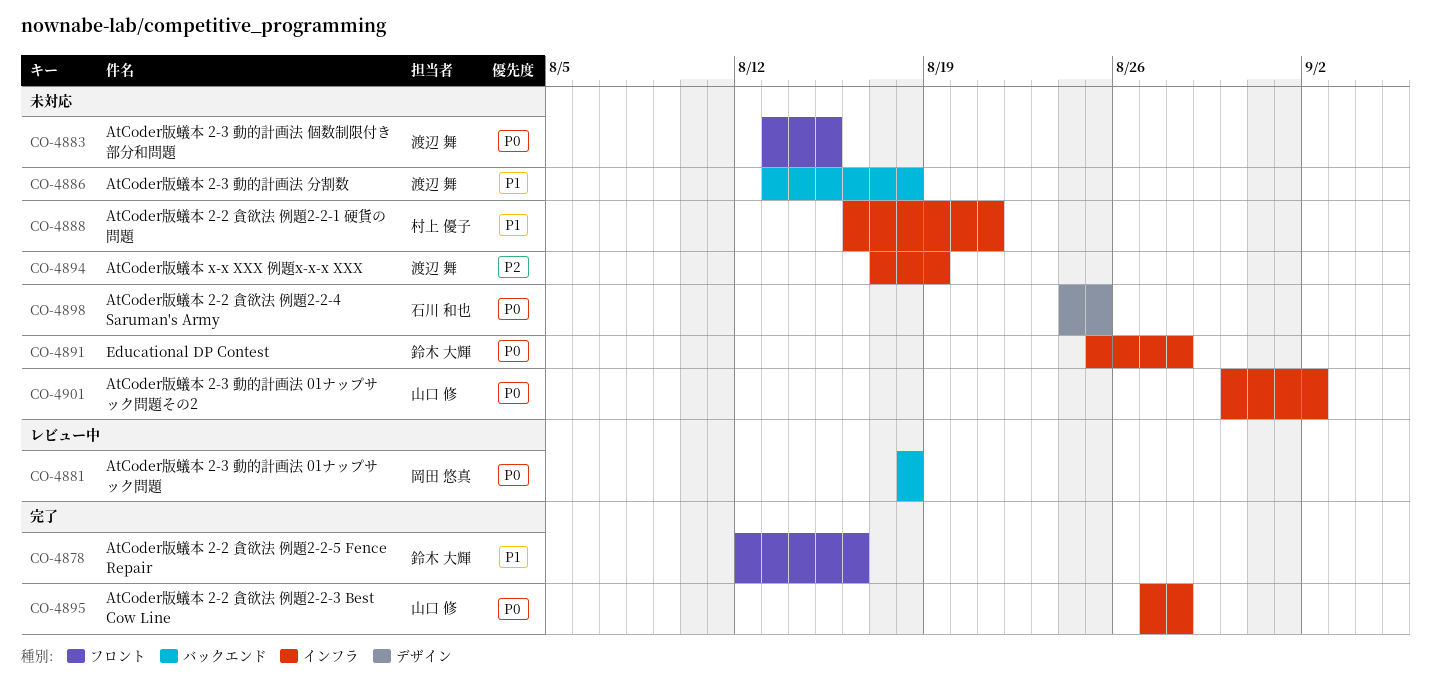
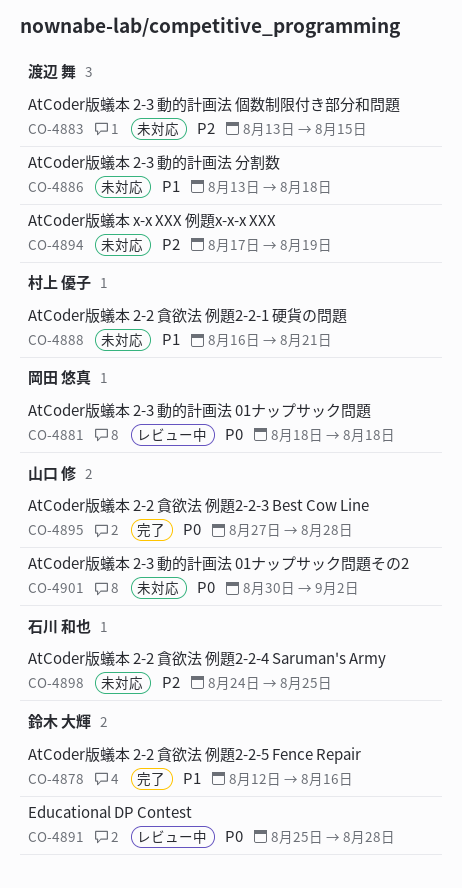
CO-4883, priority: P0 -> P2
CO-4891, status: 未対応 -> レビュー中
CO-4898, priority: P0 -> P2

